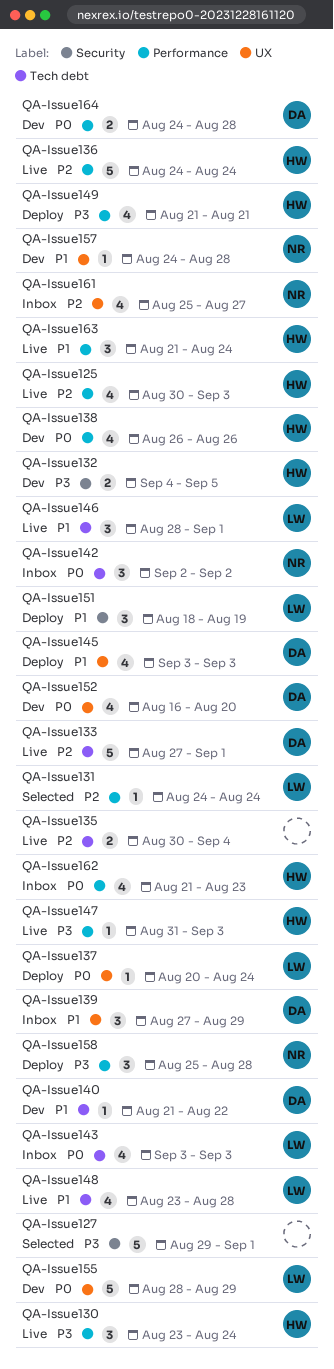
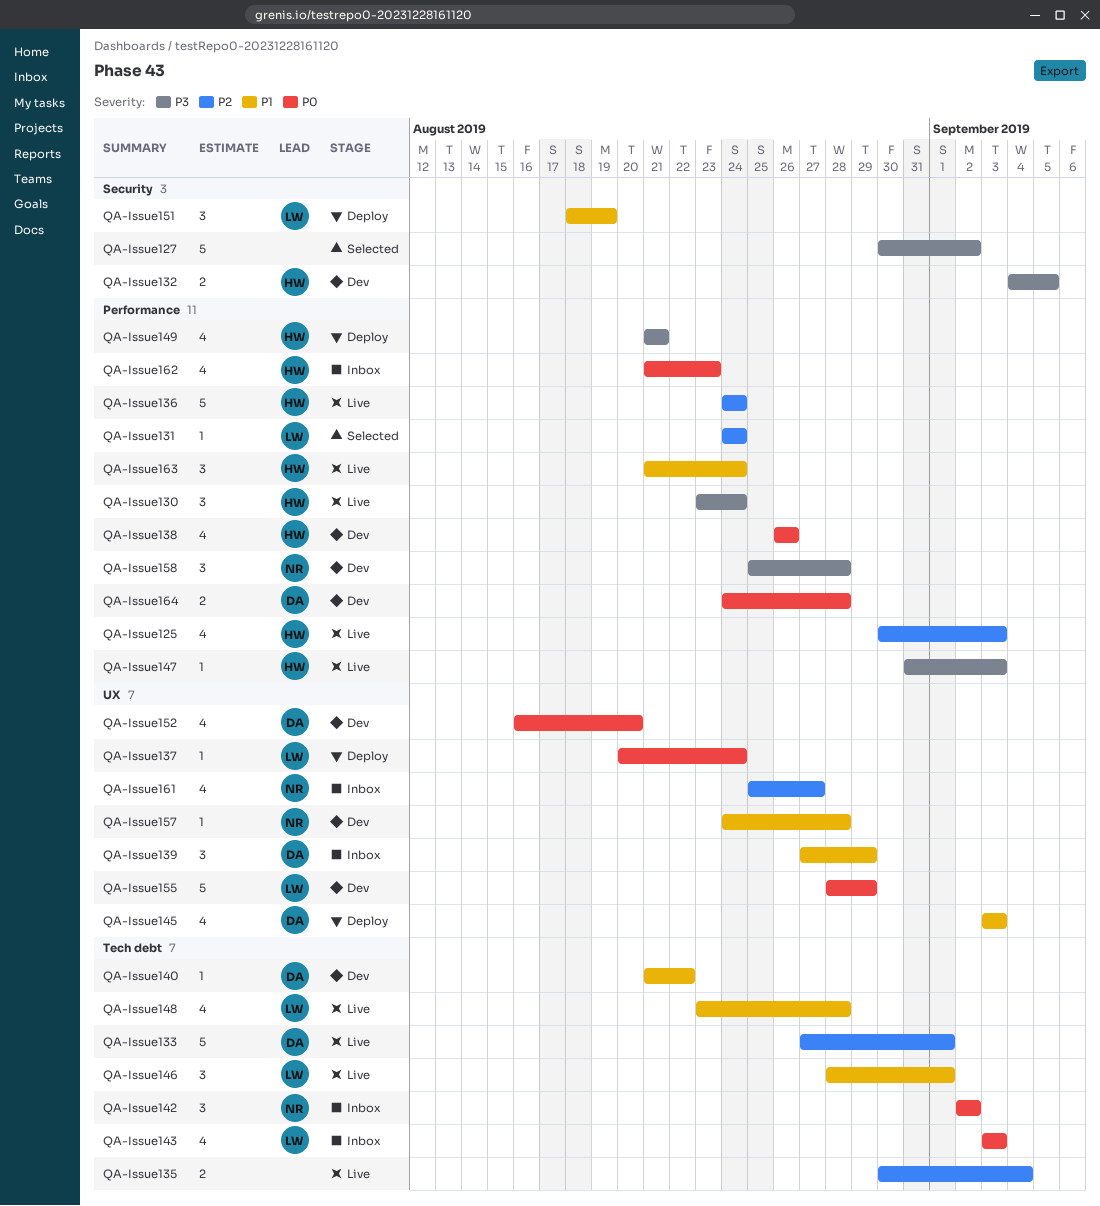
QA-Issue127, start: Aug 29 -> Aug 30
QA-Issue127, due: Sep 1 -> Sep 2
QA-Issue158, status: Deploy -> Dev

